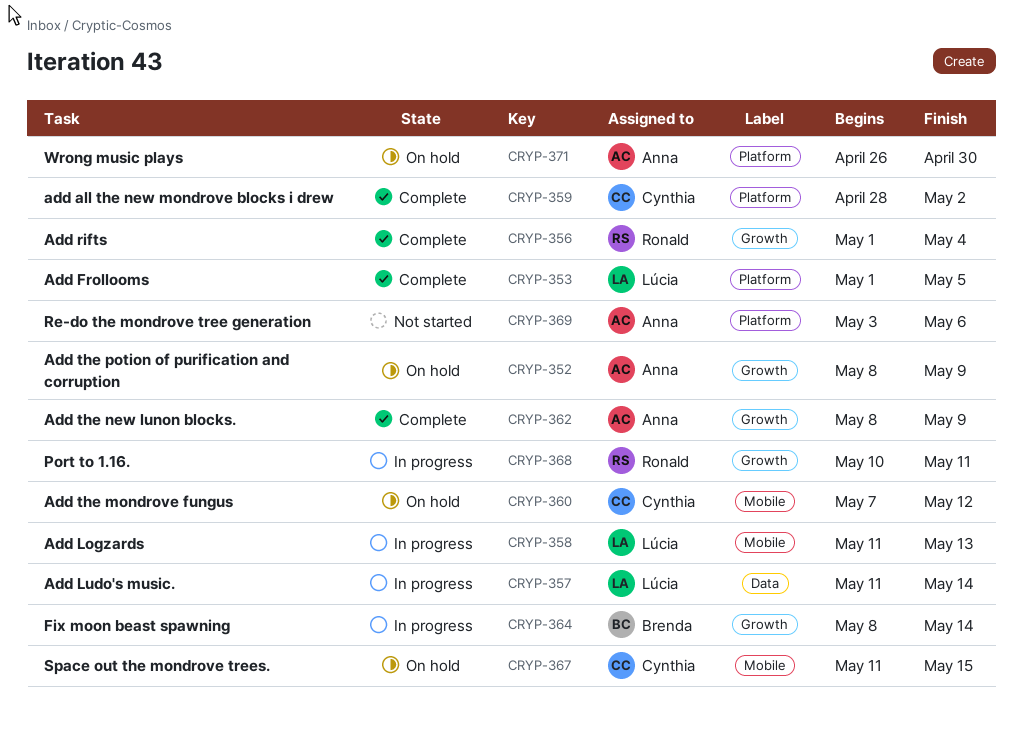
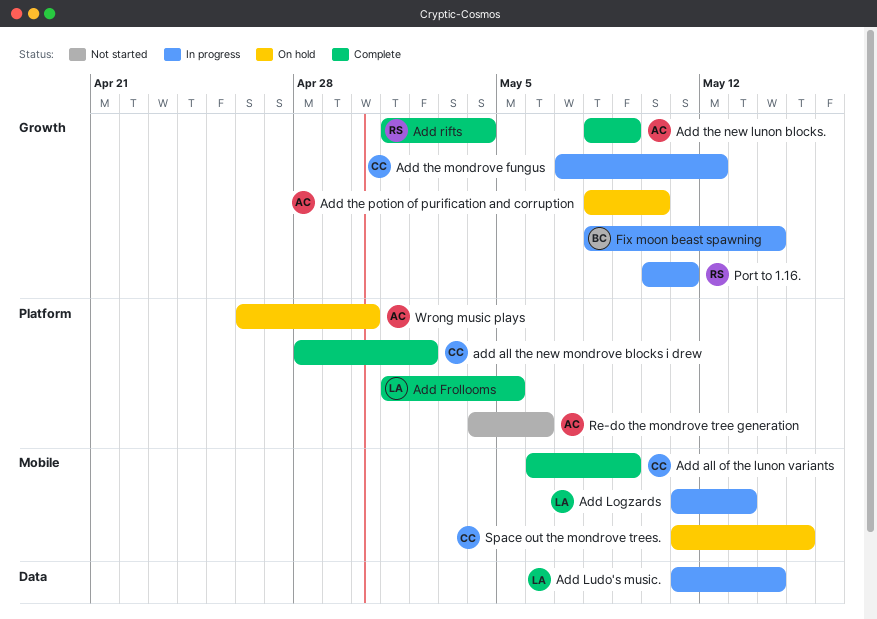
Add all of the lunon variants: none -> present
Add the mondrove fungus, status: On hold -> In progress
Add the mondrove fungus, label: Mobile -> Growth
Add the potion of purification and corruption, due: May 9 -> May 10
Re-do the mondrove tree generation, start: May 3 -> May 4

